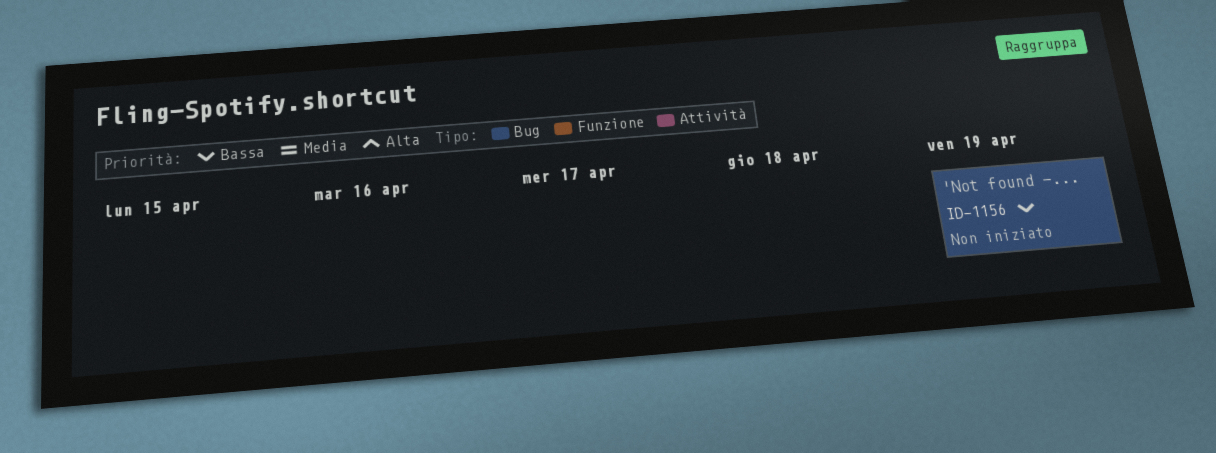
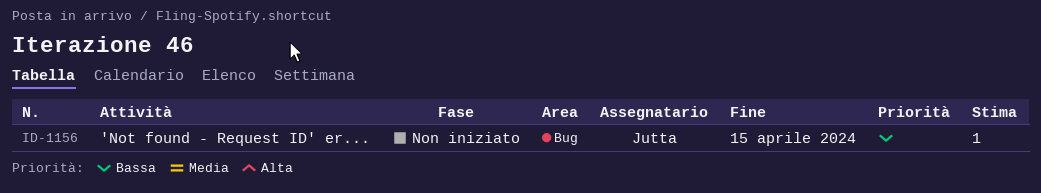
ID-1156, due: Apr 19 -> Apr 15

